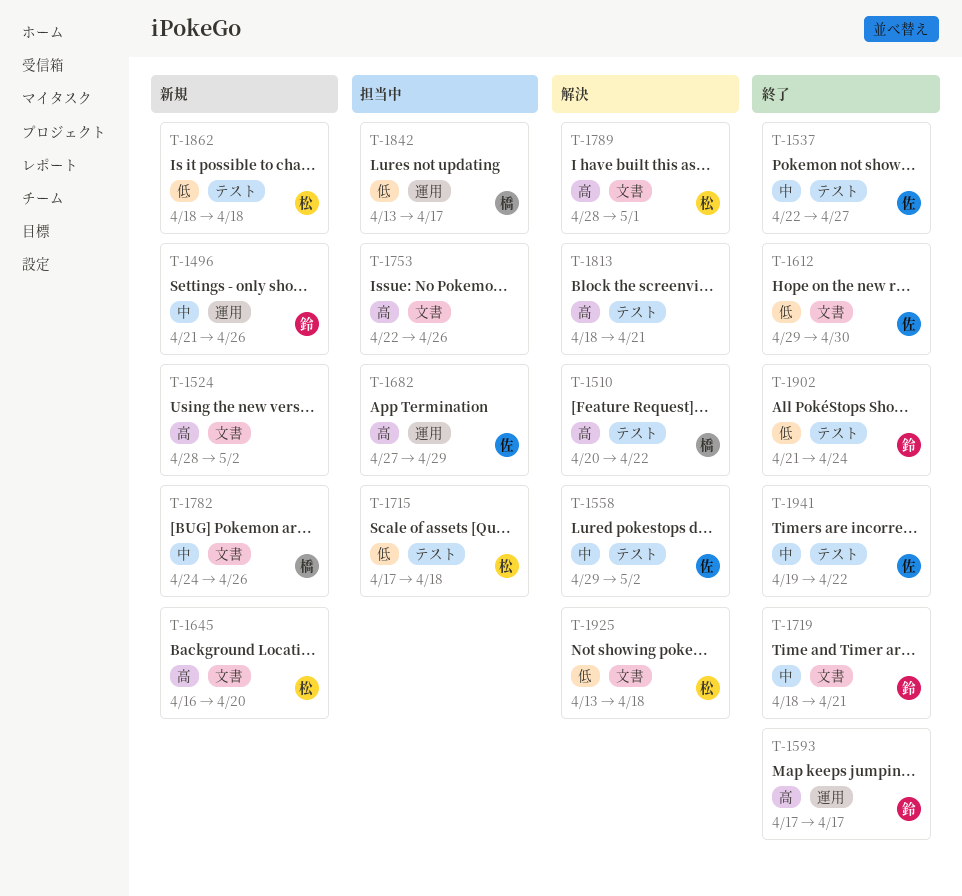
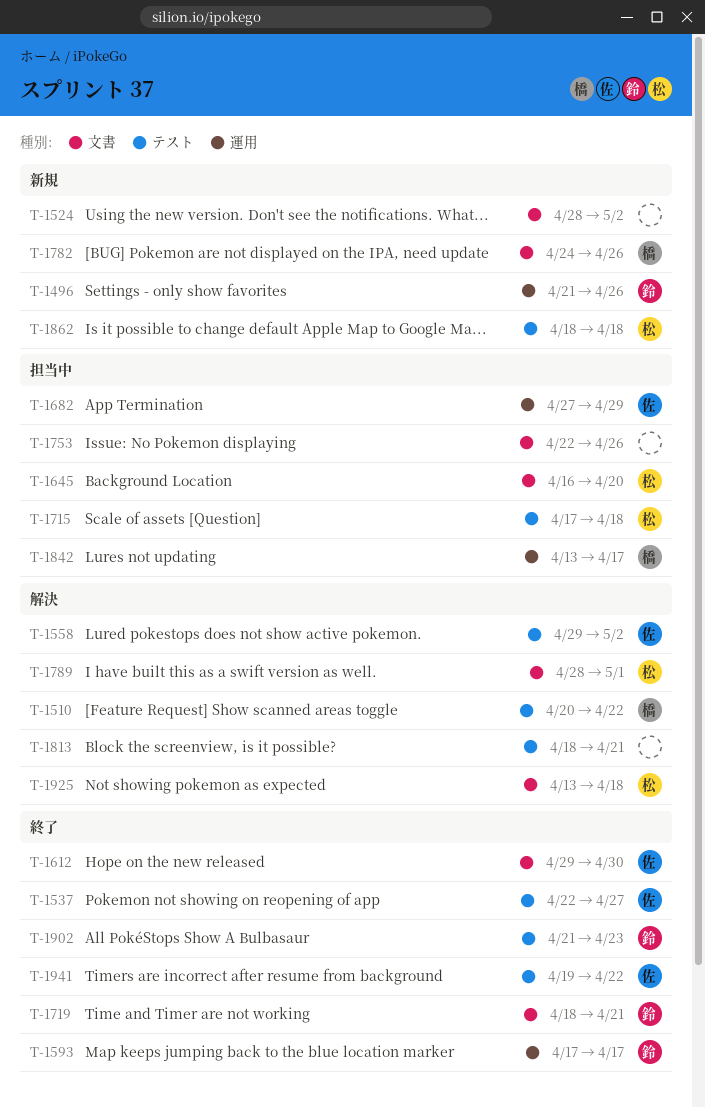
T-1645, status: 新規 -> 担当中
T-1902, due: Apr 24 -> Apr 23

